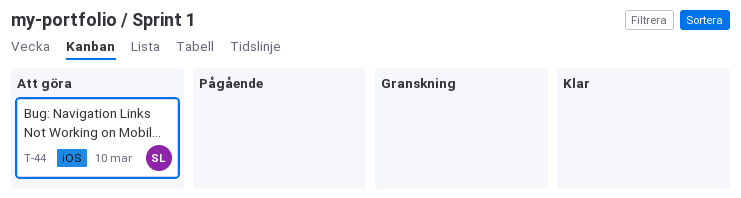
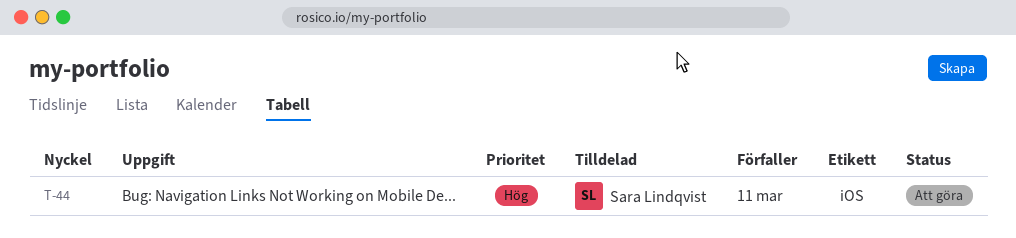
T-44, due: Mar 10 -> Mar 11

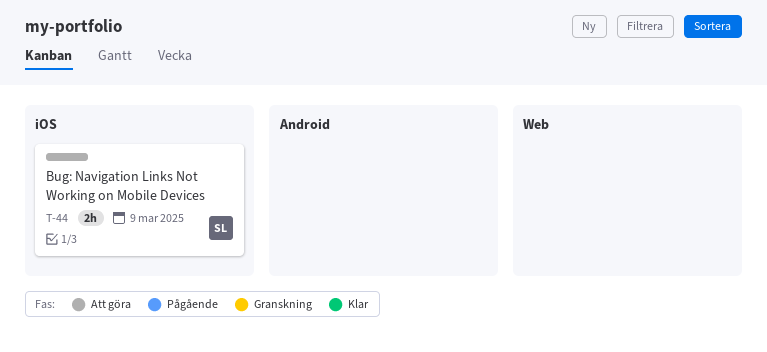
T-44, due: Mar 11 -> Mar 9

